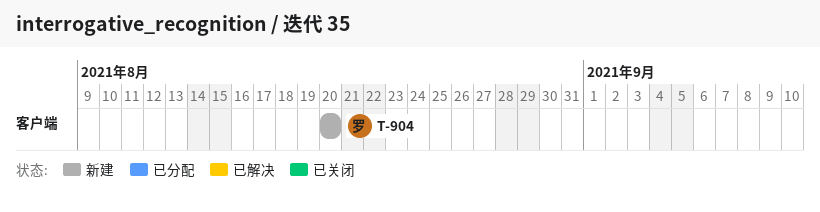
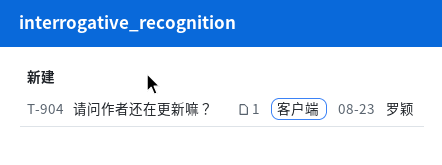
T-904, due: Aug 20 -> Aug 23

